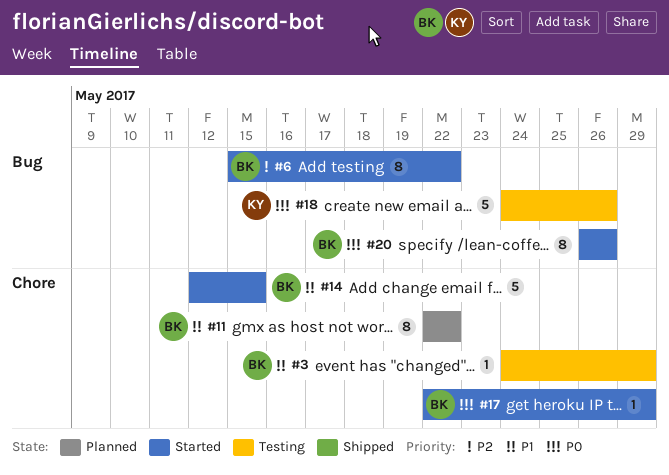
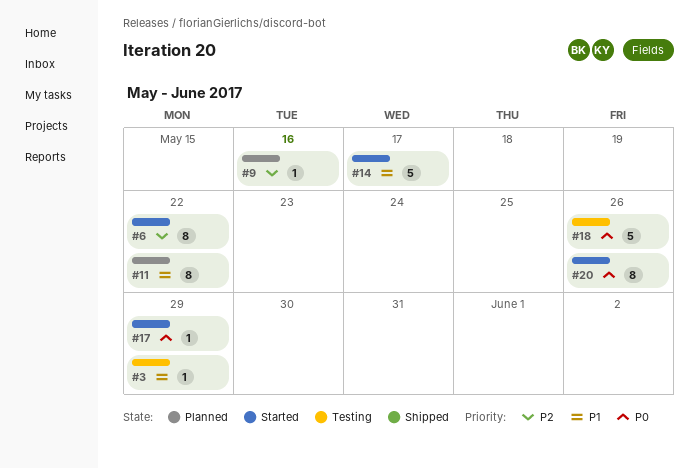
#9: none -> present
#14, due: May 15 -> May 17

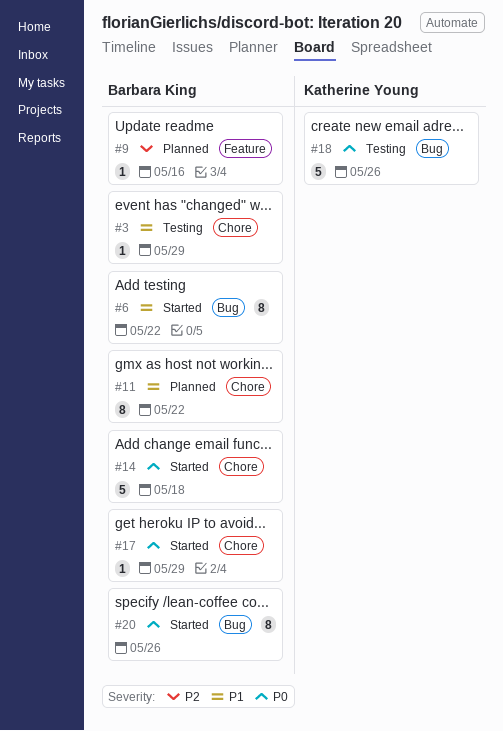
#6, priority: P2 -> P1
#14, priority: P1 -> P0
#14, due: May 17 -> May 18

